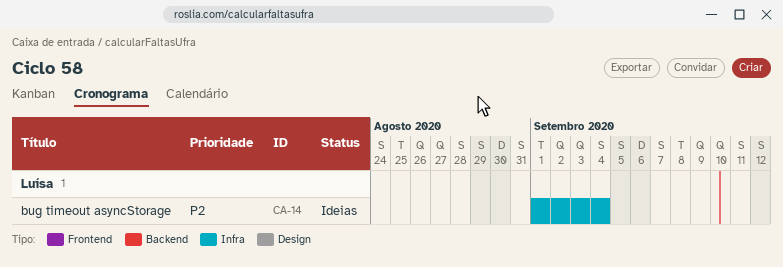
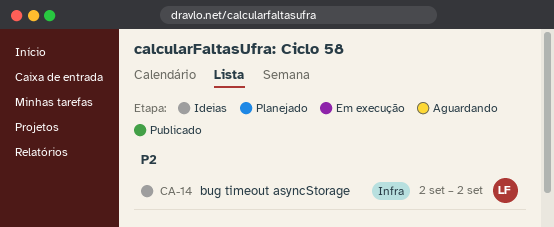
CA-14, start: Sep 1 -> Sep 2
CA-14, due: Sep 4 -> Sep 2

